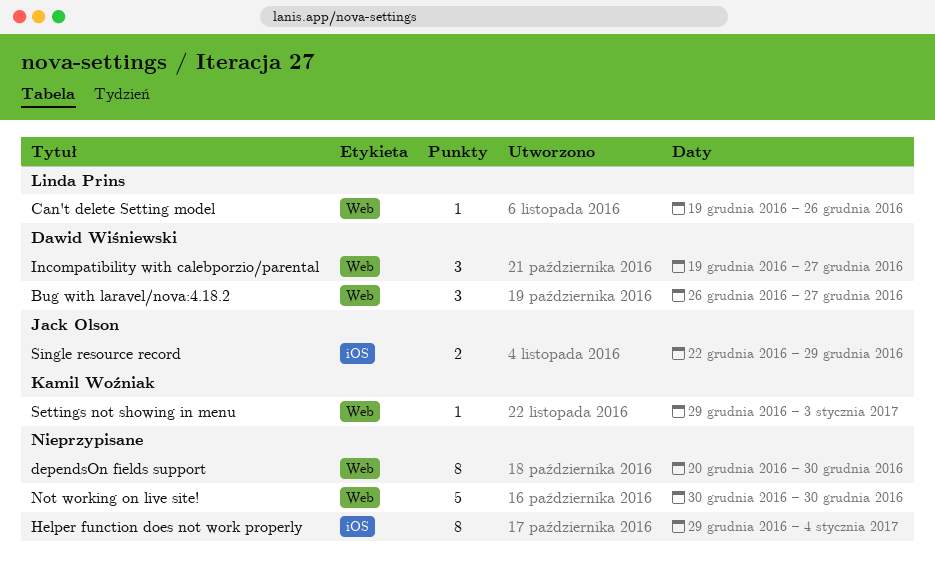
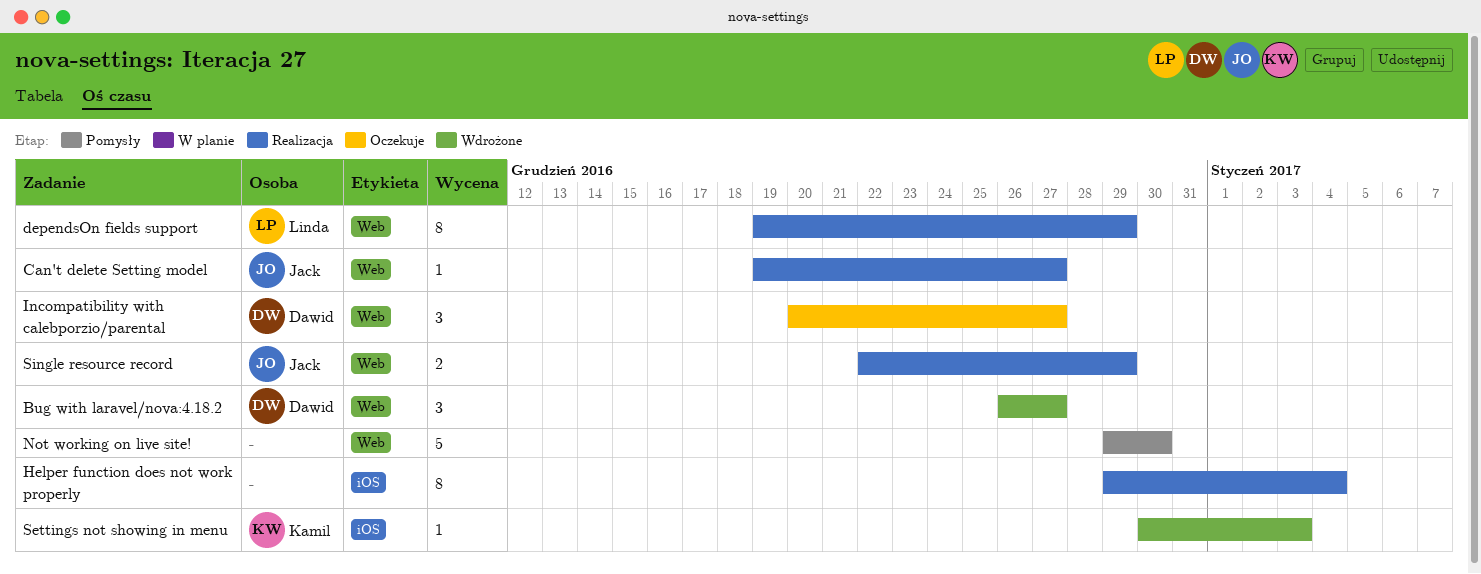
Can't delete Setting model, owner: Linda Prins -> Jack Olson
Can't delete Setting model, due: Dec 26 -> Dec 27
dependsOn fields support, owner: none -> Linda Prins
dependsOn fields support, start: Dec 20 -> Dec 19
dependsOn fields support, due: Dec 30 -> Dec 29
Incompatibility with calebporzio/parental, start: Dec 19 -> Dec 20
Not working on live site!, start: Dec 30 -> Dec 29
Settings not showing in menu, label: Web -> iOS
Settings not showing in menu, start: Dec 29 -> Dec 30
Single resource record, label: iOS -> Web

